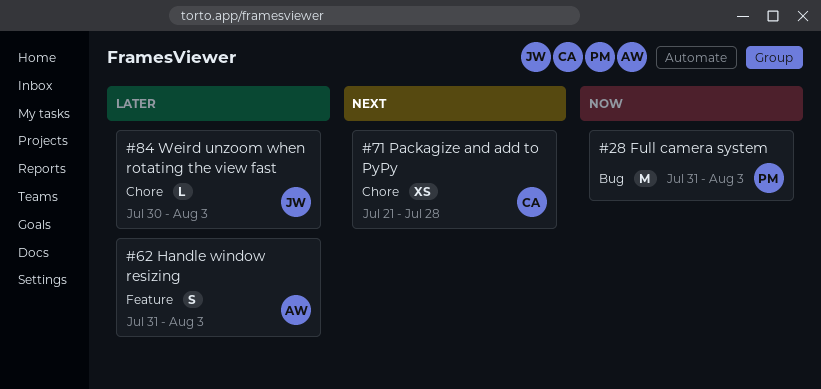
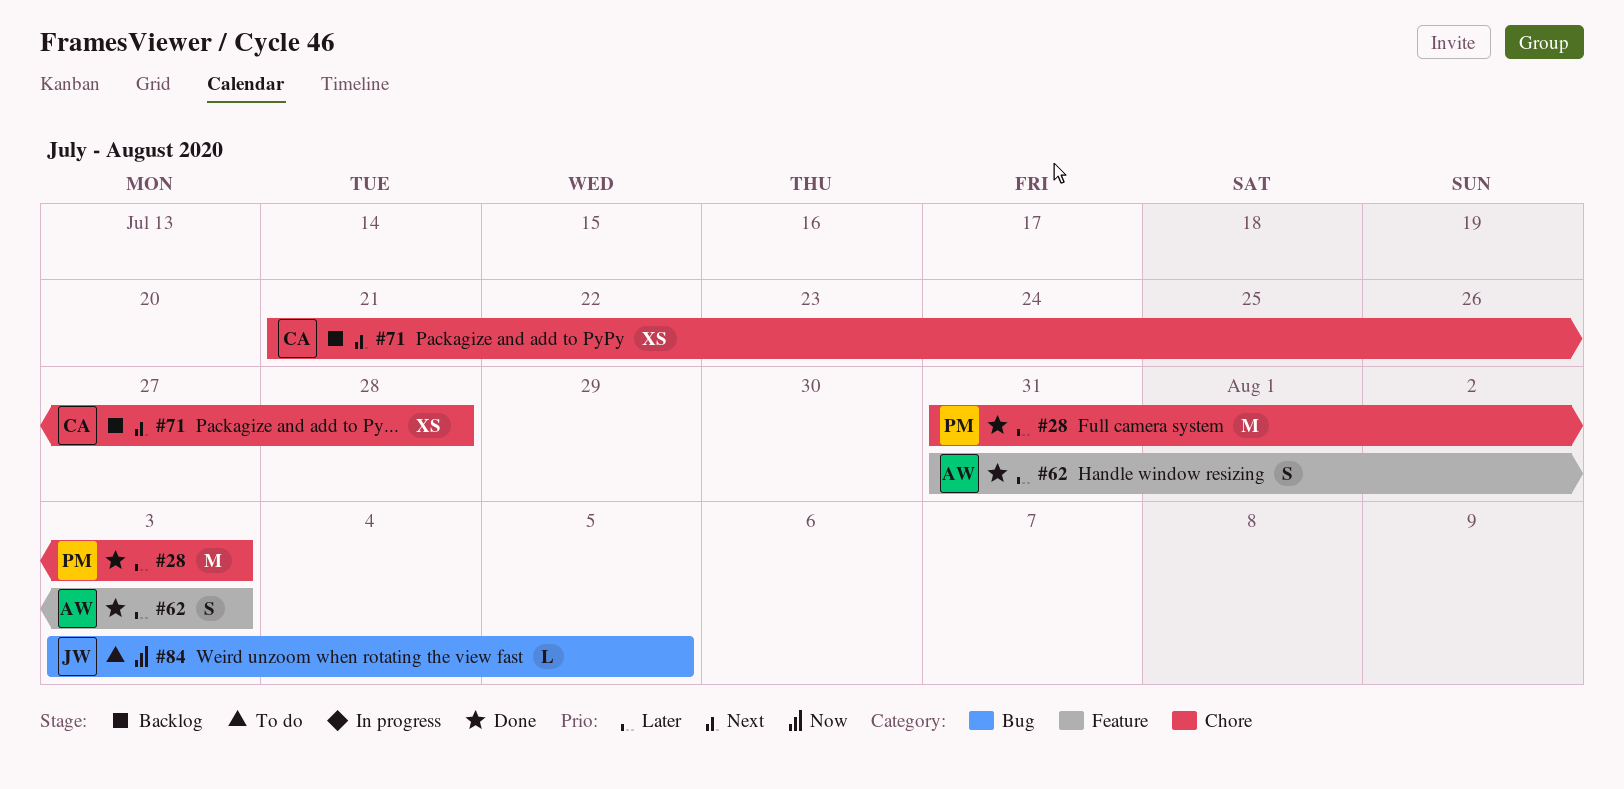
#28, priority: Now -> Later
#28, label: Bug -> Chore
#84, priority: Later -> Now
#84, label: Chore -> Bug
#84, start: Jul 30 -> Aug 3
#84, due: Aug 3 -> Aug 5

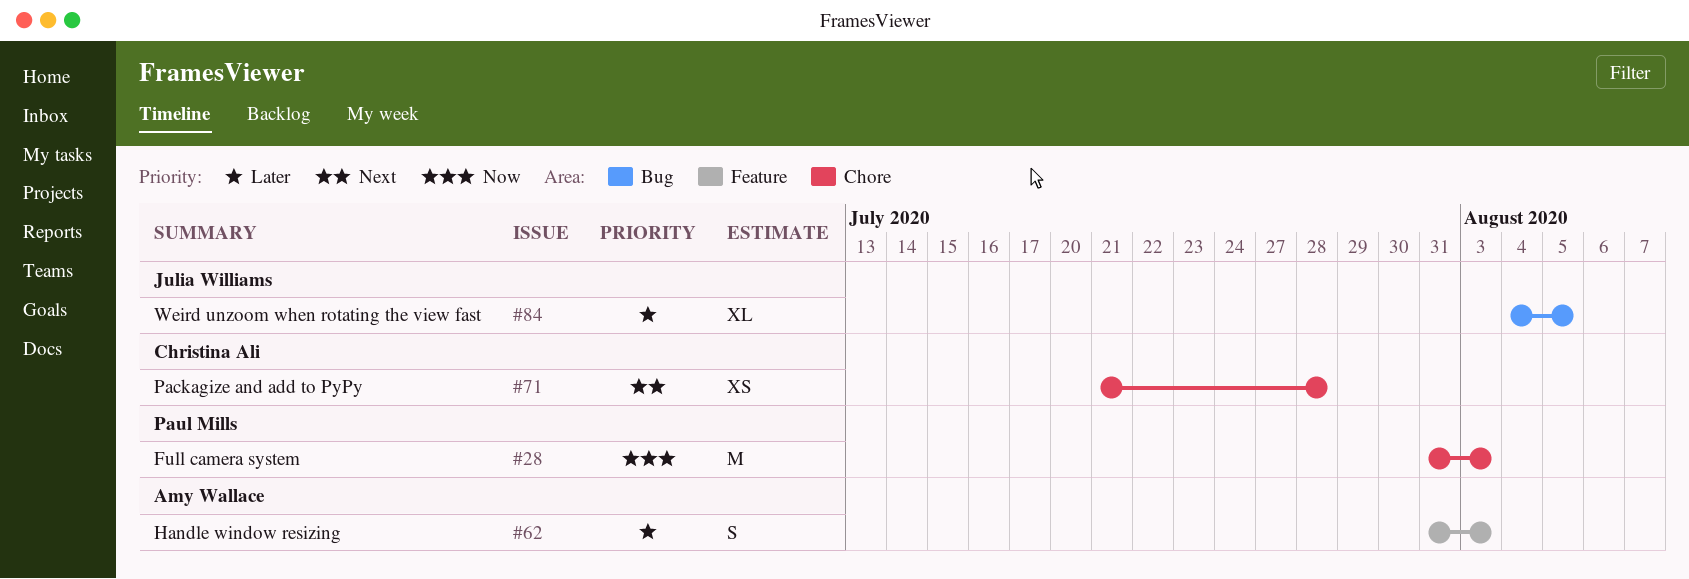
#28, priority: Later -> Now
#84, priority: Now -> Later
#84, estimate: L -> XL
#84, start: Aug 3 -> Aug 4

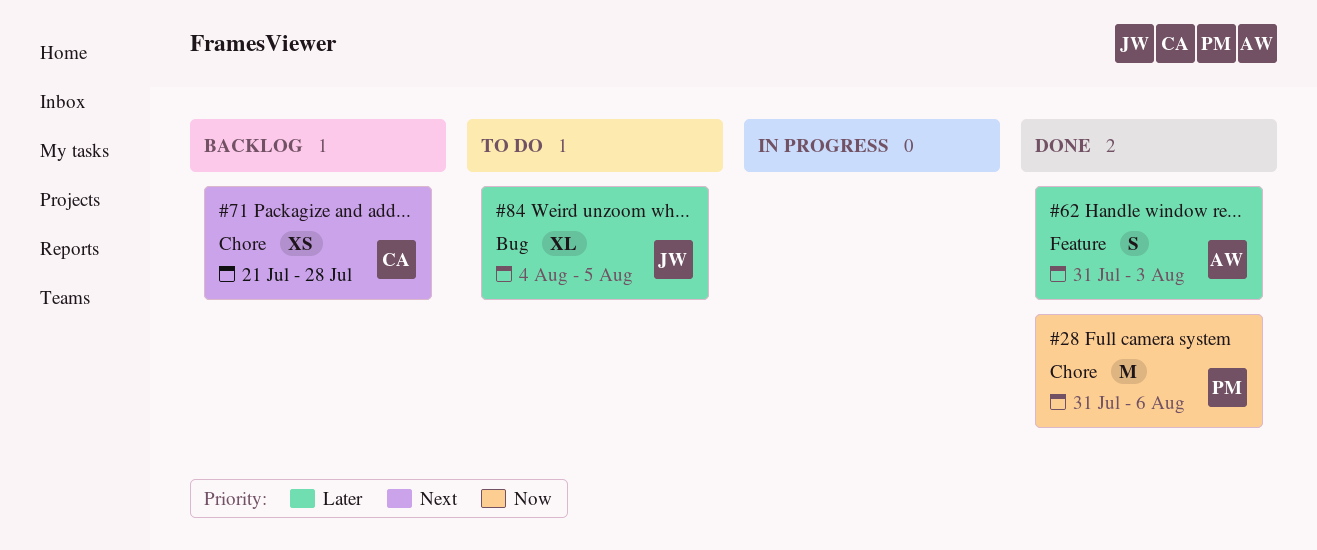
#28, due: Aug 3 -> Aug 6

